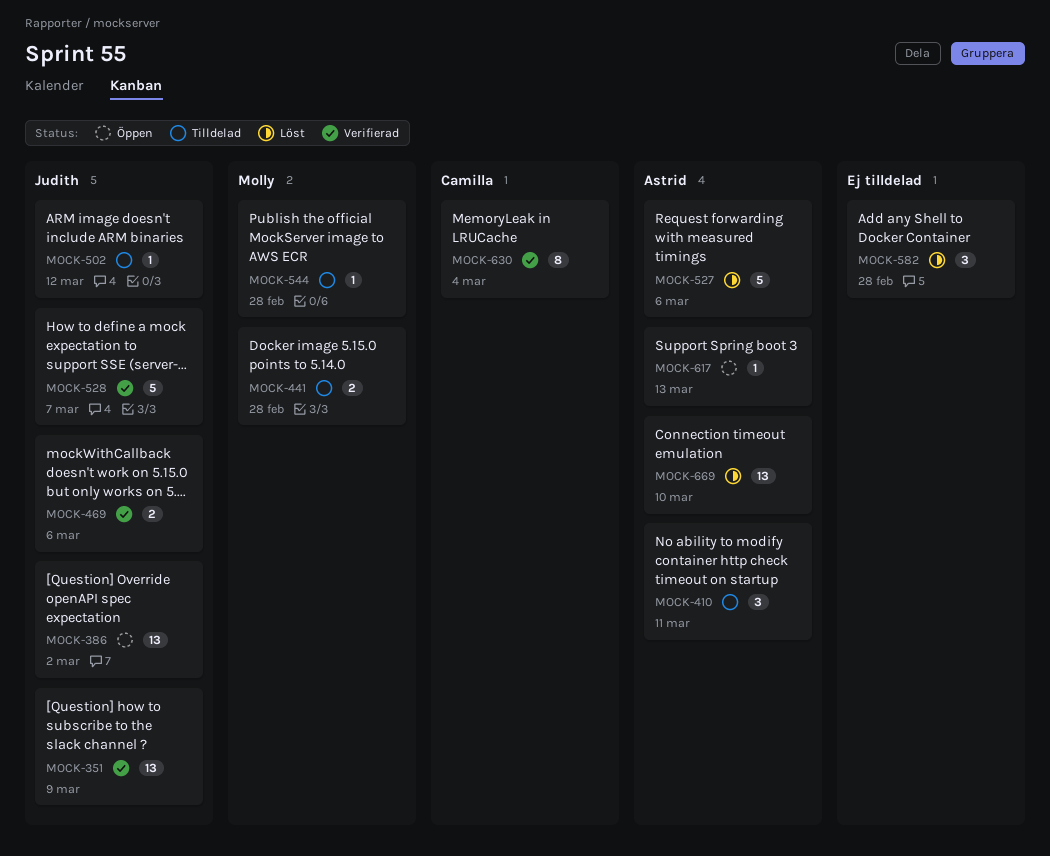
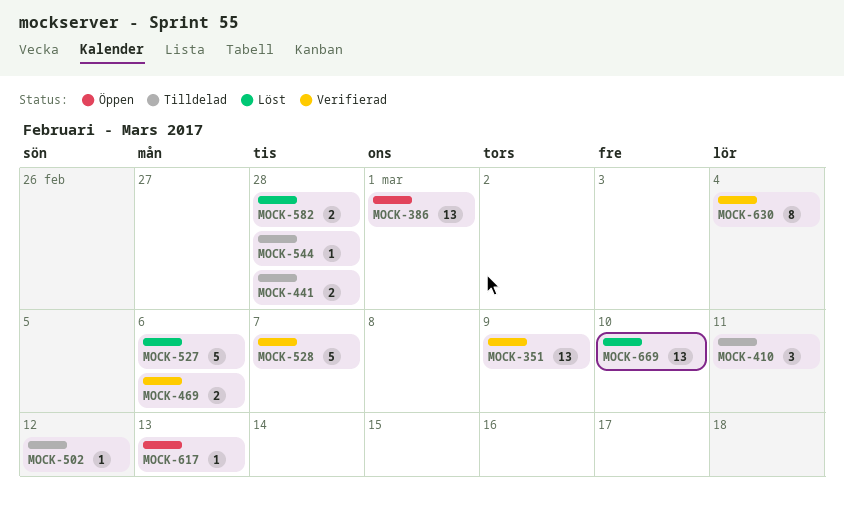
MOCK-386, due: Mar 2 -> Mar 1
MOCK-582, estimate: 3 -> 2

